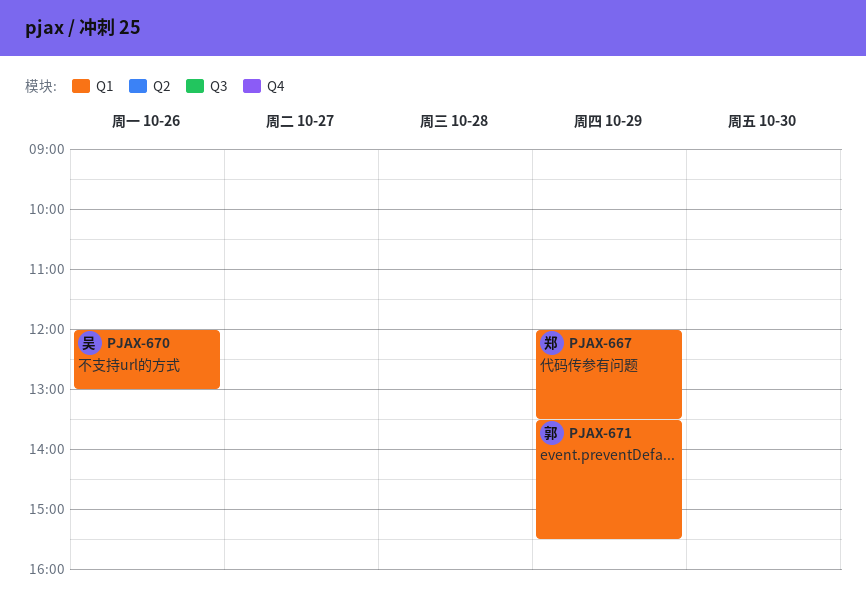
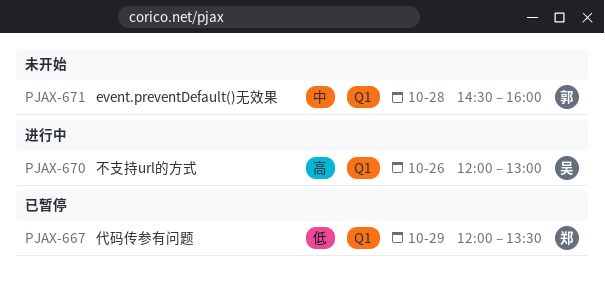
PJAX-671, day: Oct 29 -> Oct 28
PJAX-671, begins: 13:30 -> 14:30
PJAX-671, ends: 15:30 -> 16:00

